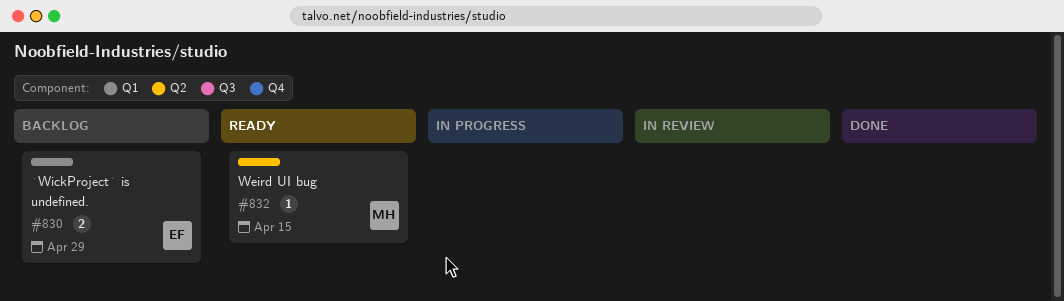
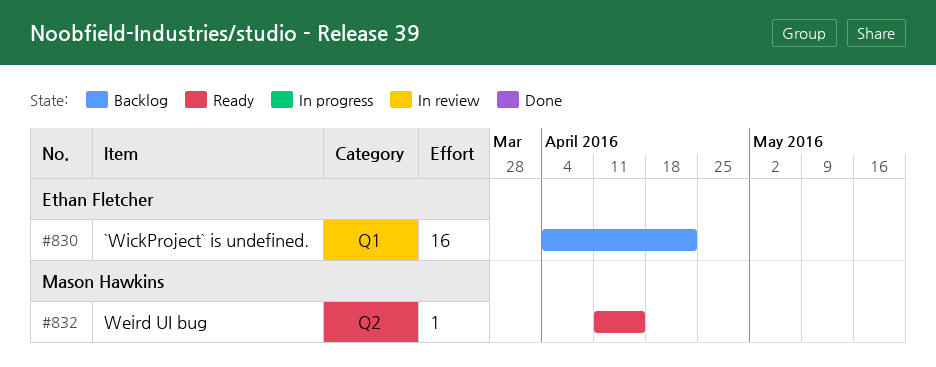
#830, estimate: 2 -> 16
#830, due: Apr 29 -> Apr 22

